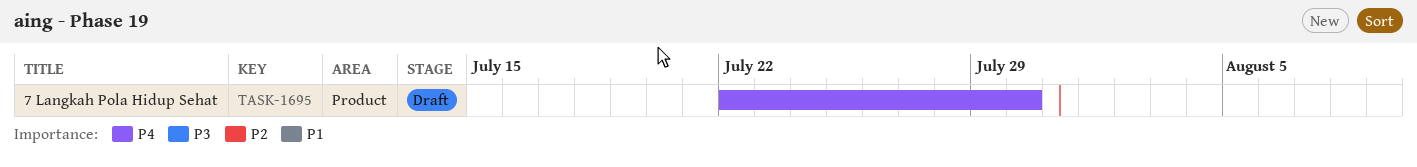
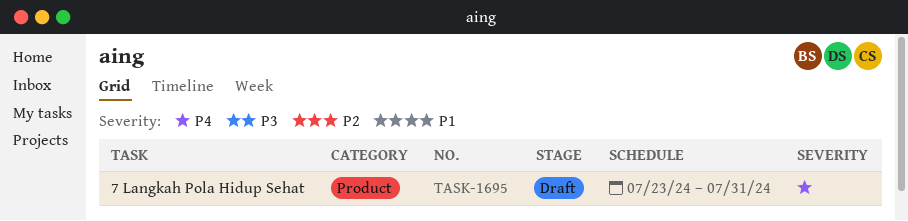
TASK-1695, start: Jul 22 -> Jul 23
TASK-1695, due: Jul 30 -> Jul 31

